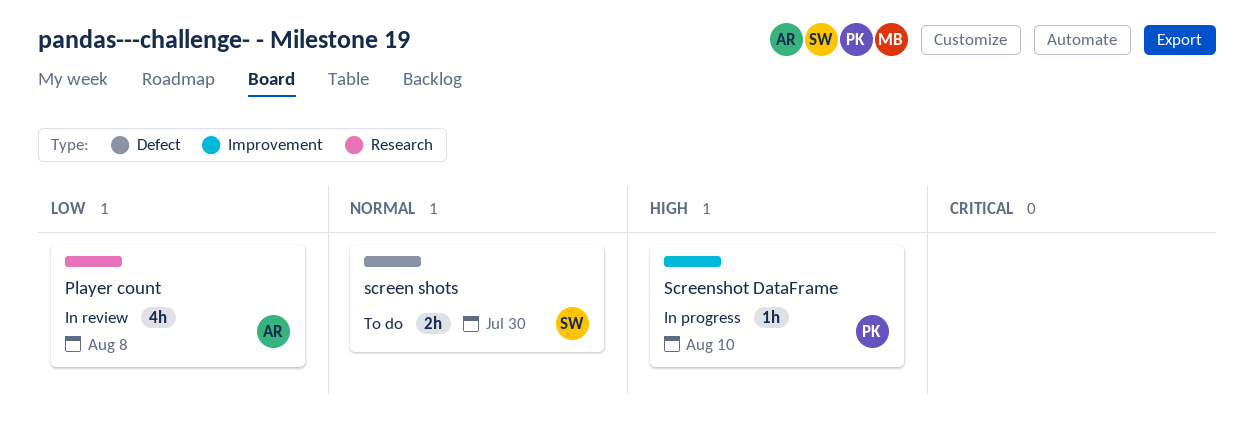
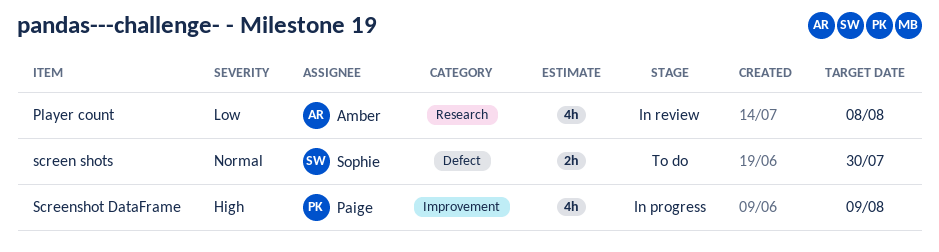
Screenshot DataFrame, estimate: 1h -> 4h
Screenshot DataFrame, due: Aug 10 -> Aug 9

